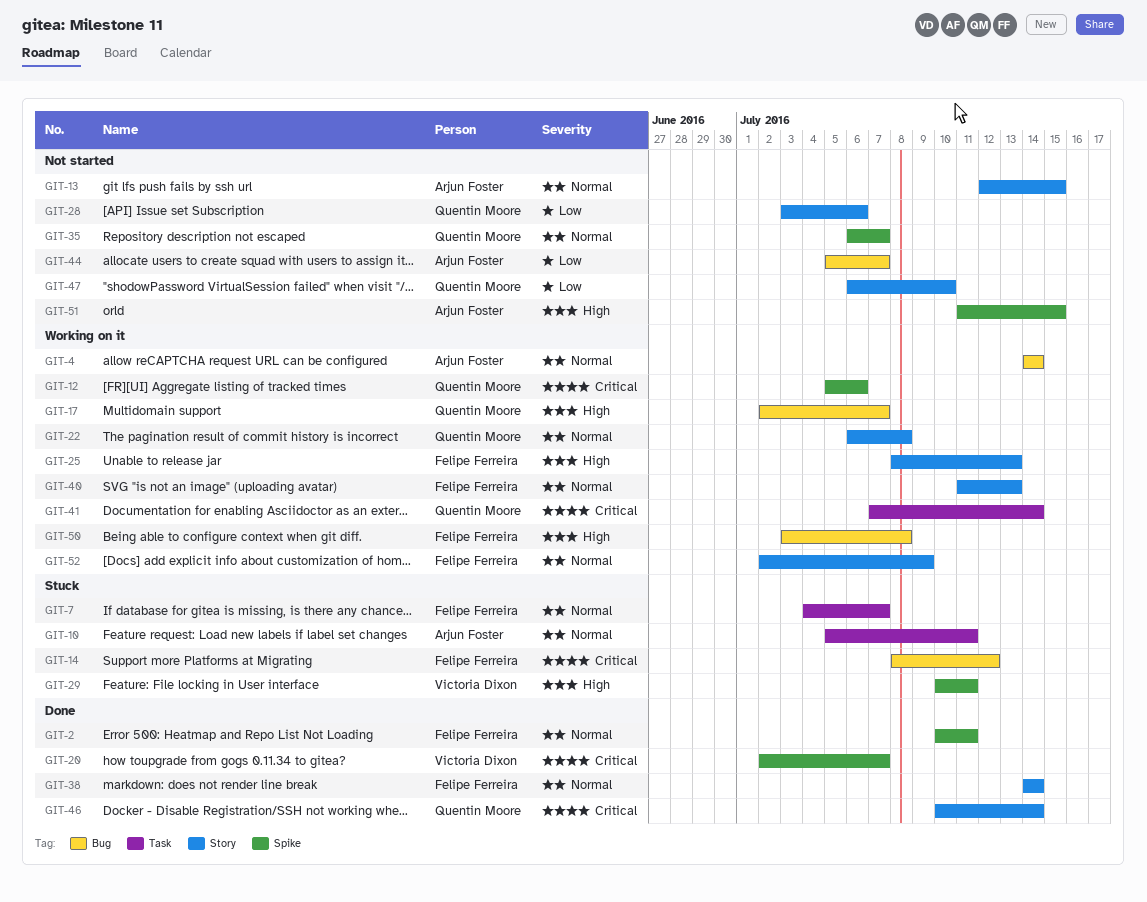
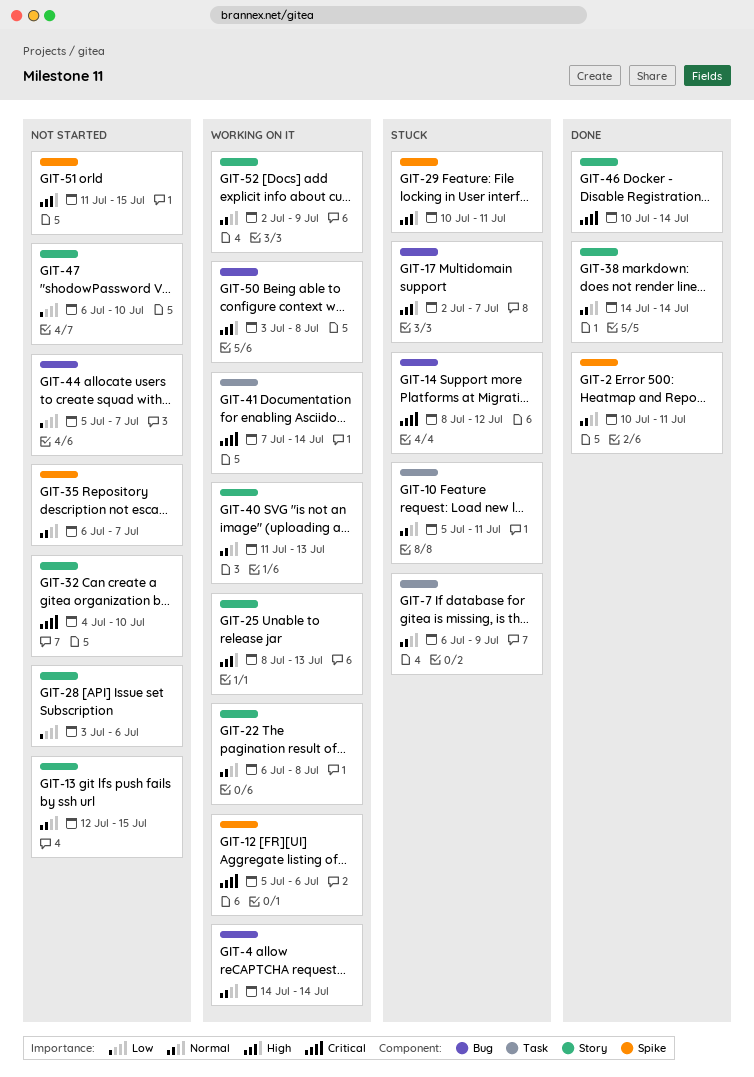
GIT-7, start: Jul 4 -> Jul 6
GIT-7, due: Jul 7 -> Jul 9
GIT-17, status: Working on it -> Stuck
GIT-20: present -> none
GIT-32: none -> present

